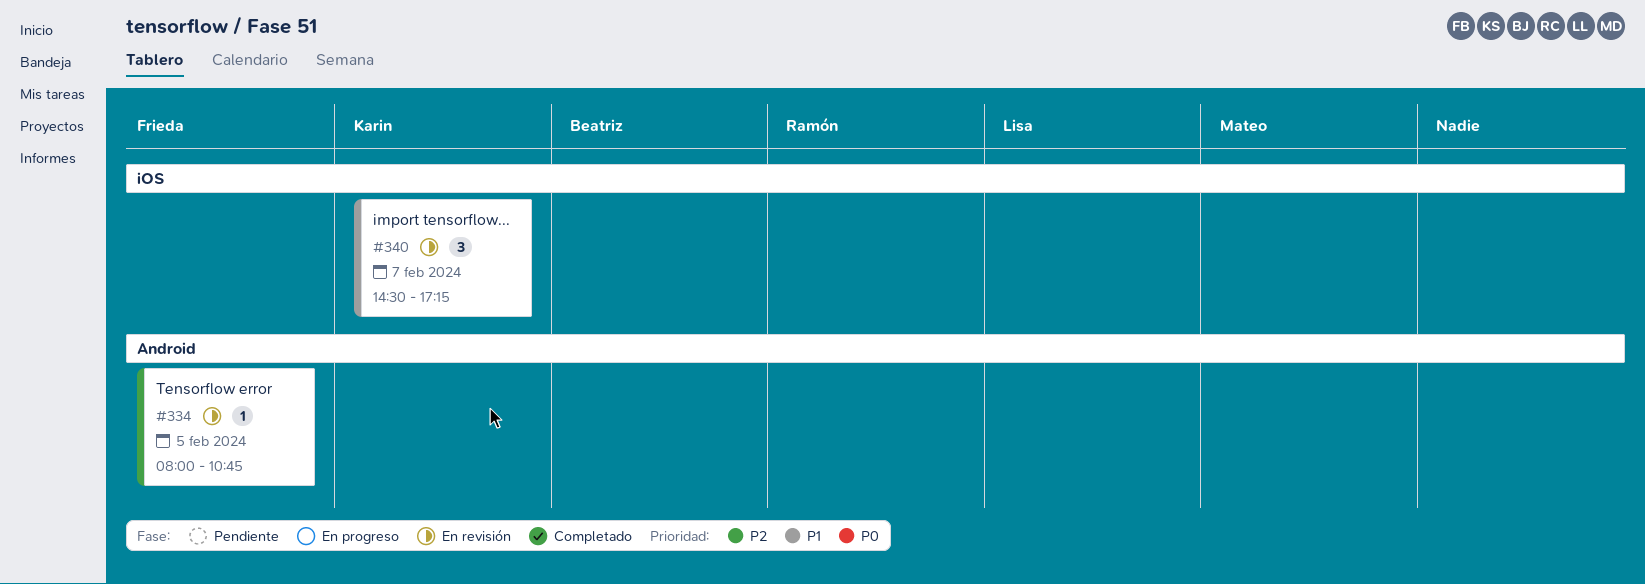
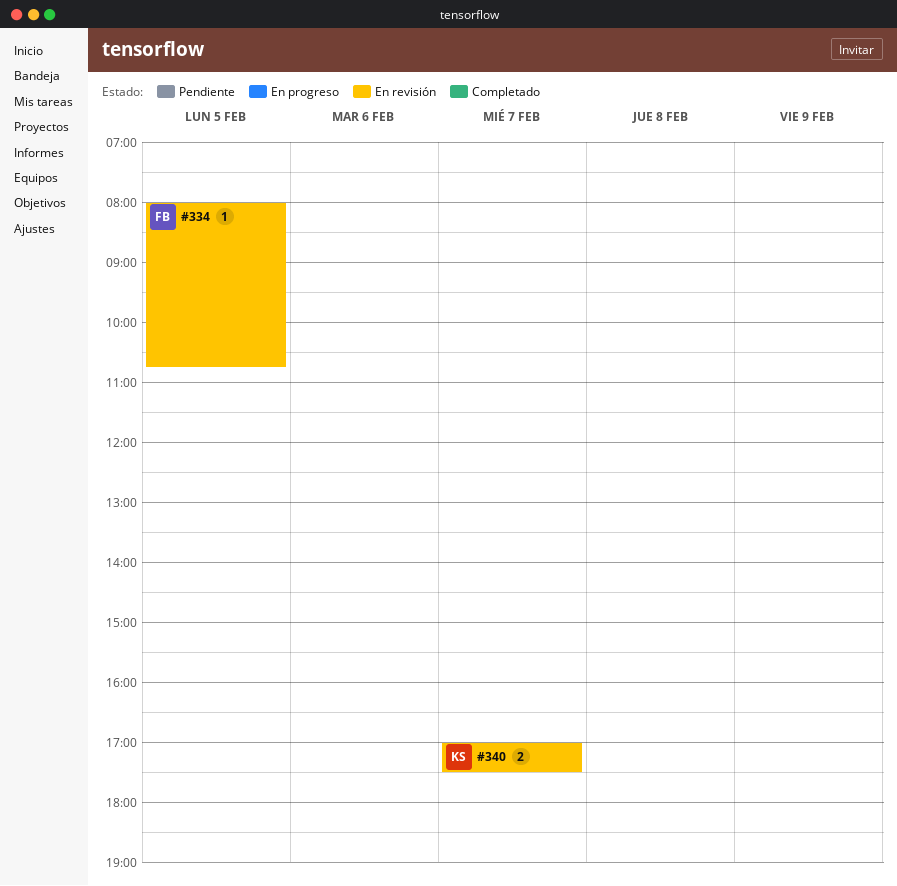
#340, estimate: 3 -> 2
#340, begins: 14:30 -> 17:00
#340, ends: 17:15 -> 17:30

